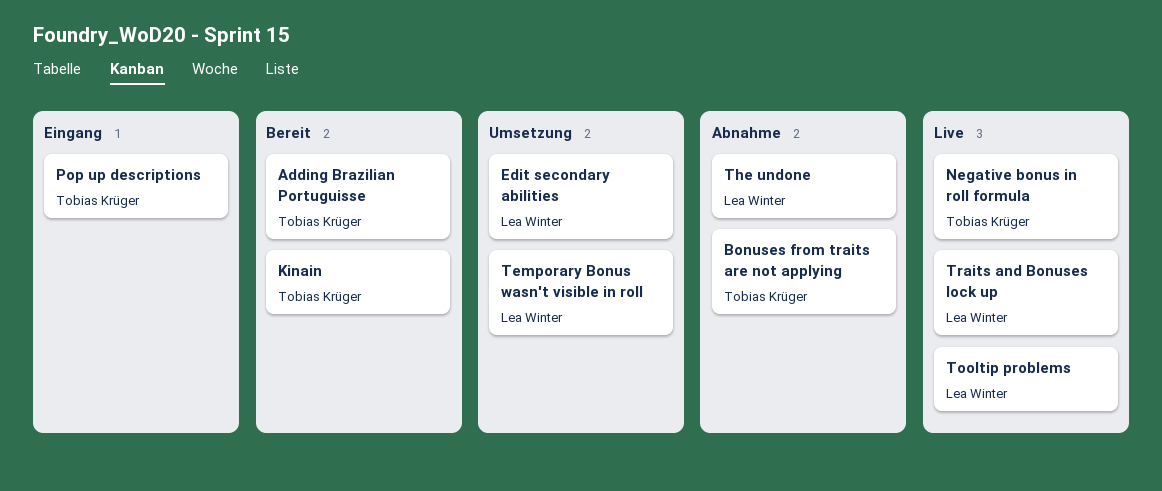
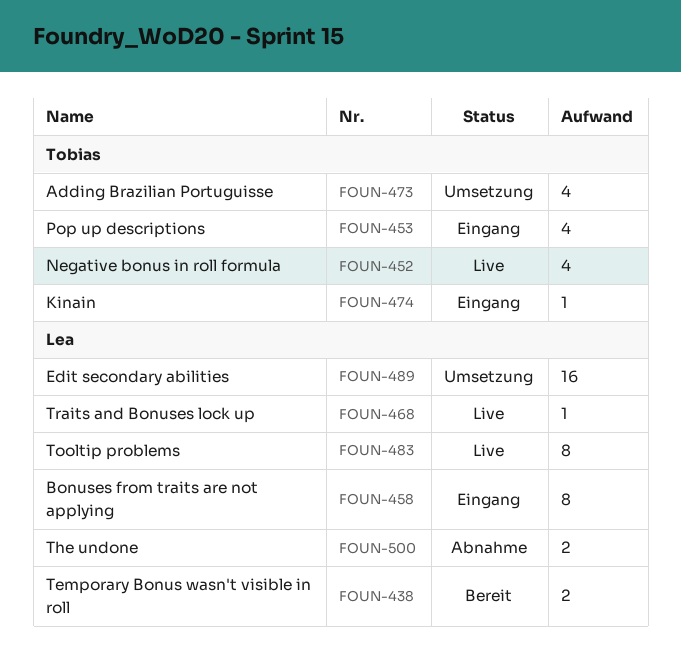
Adding Brazilian Portuguisse, status: Bereit -> Umsetzung
Bonuses from traits are not applying, status: Abnahme -> Eingang
Bonuses from traits are not applying, owner: Tobias Krüger -> Lea Winter
Kinain, status: Bereit -> Eingang
Temporary Bonus wasn't visible in roll, status: Umsetzung -> Bereit

